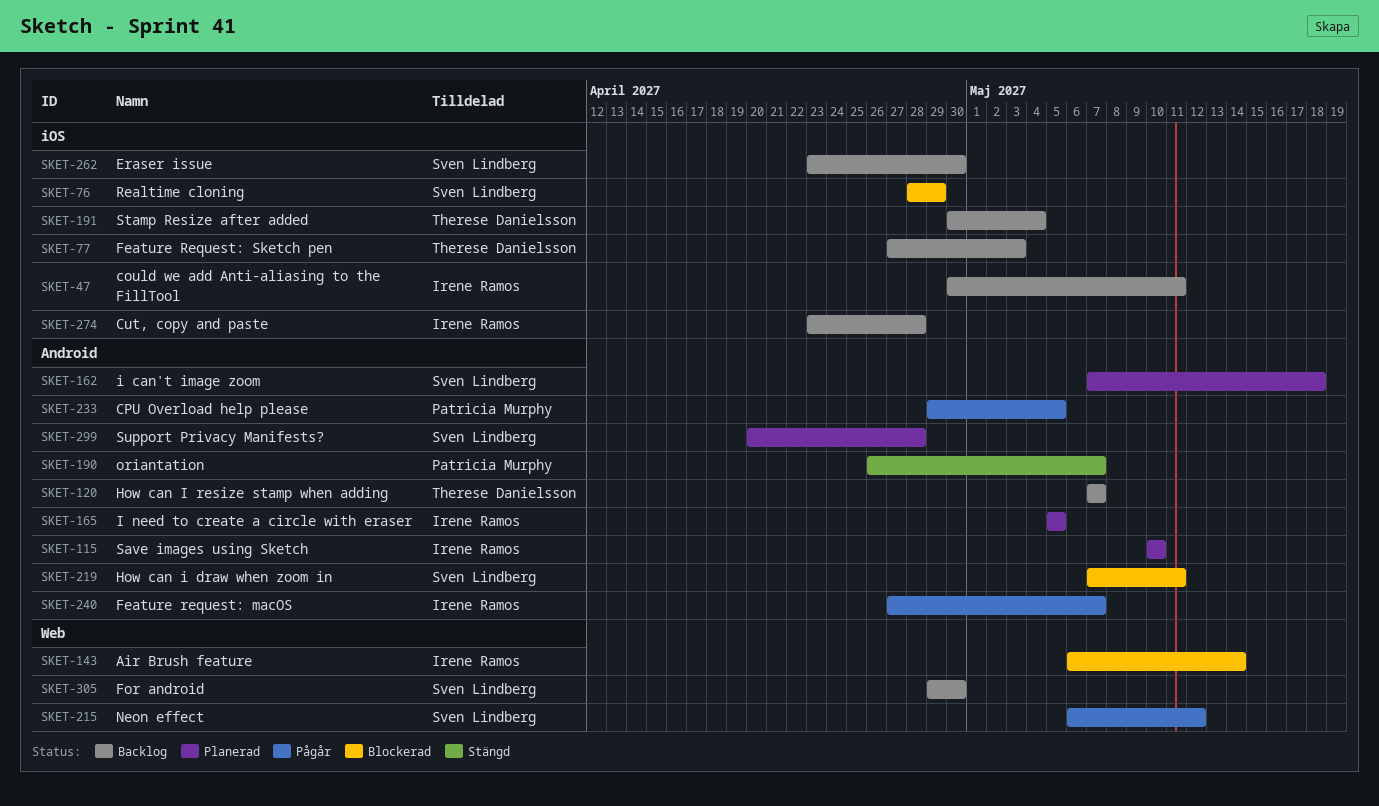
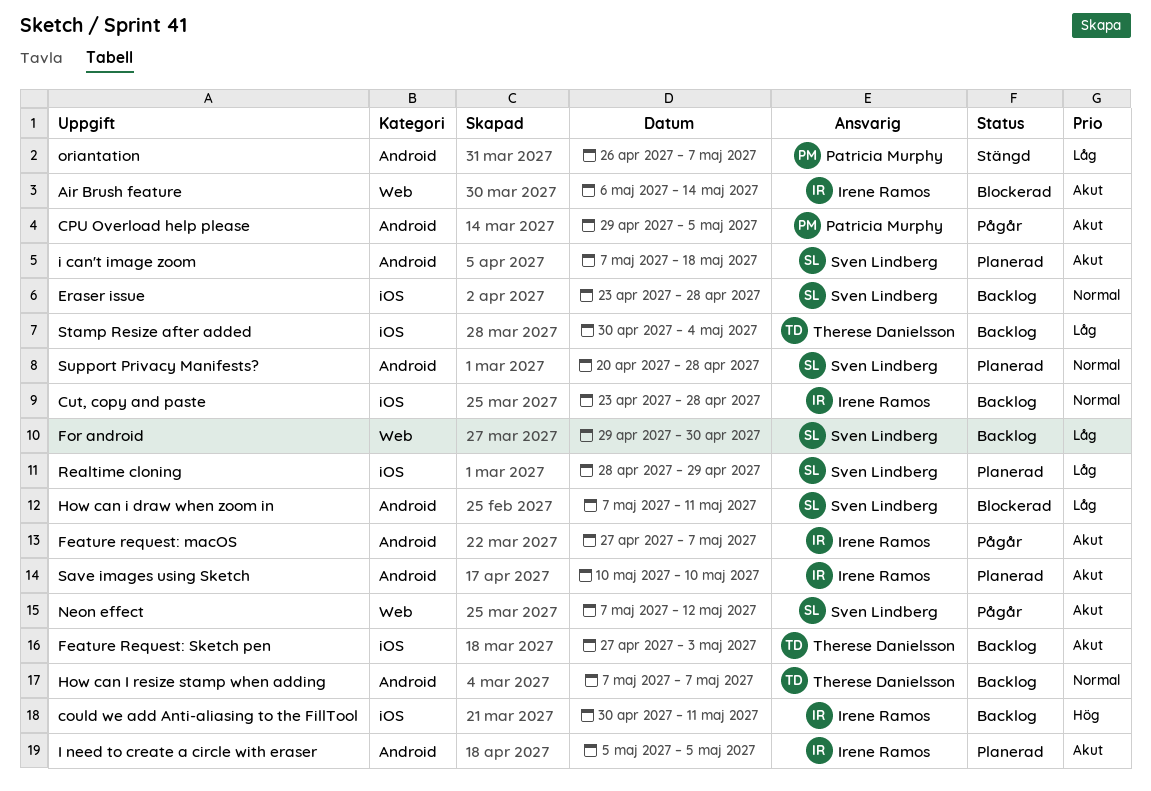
Eraser issue, due: Apr 30 -> Apr 28
Neon effect, start: May 6 -> May 7
Realtime cloning, status: Blockerad -> Planerad

